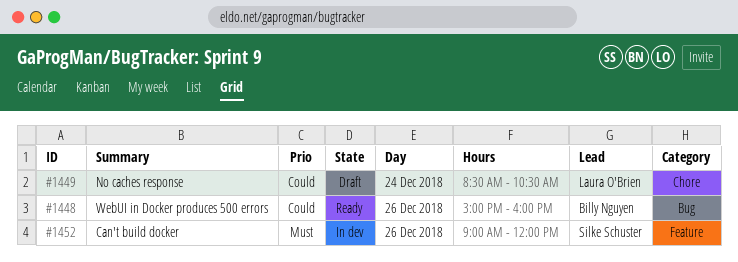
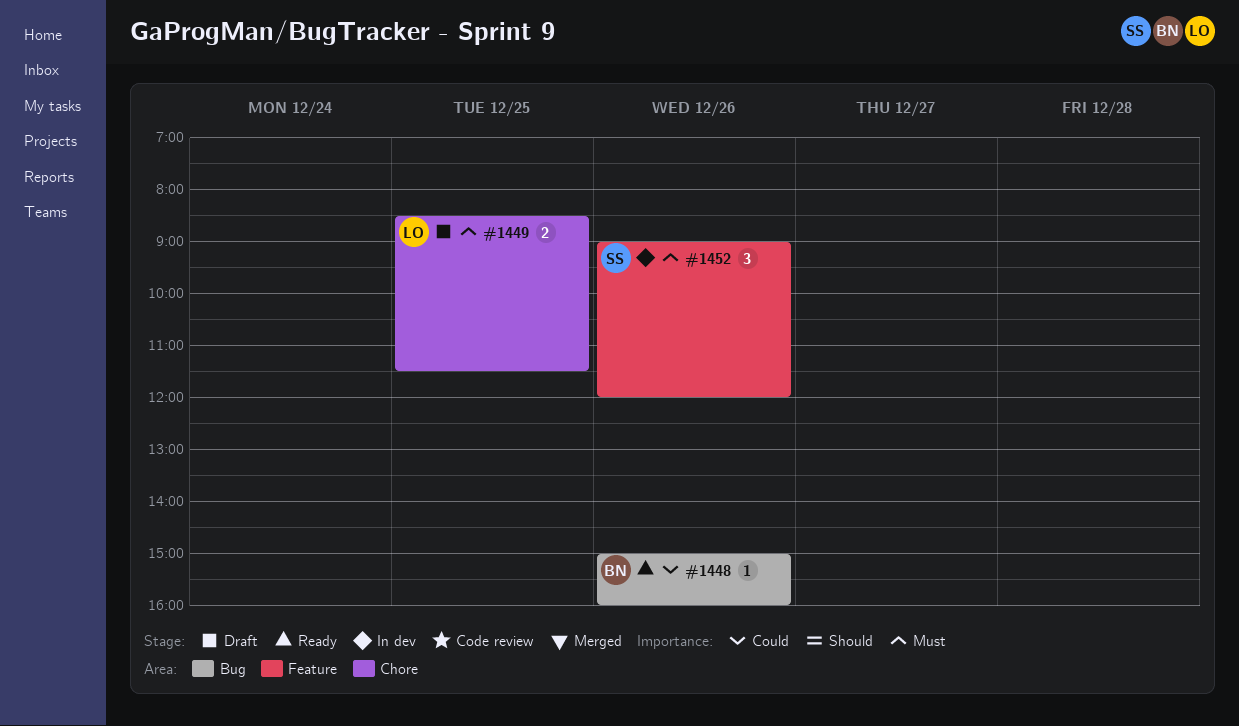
#1449, priority: Could -> Must
#1449, day: Dec 24 -> Dec 25
#1449, ends: 10:30 -> 11:30

